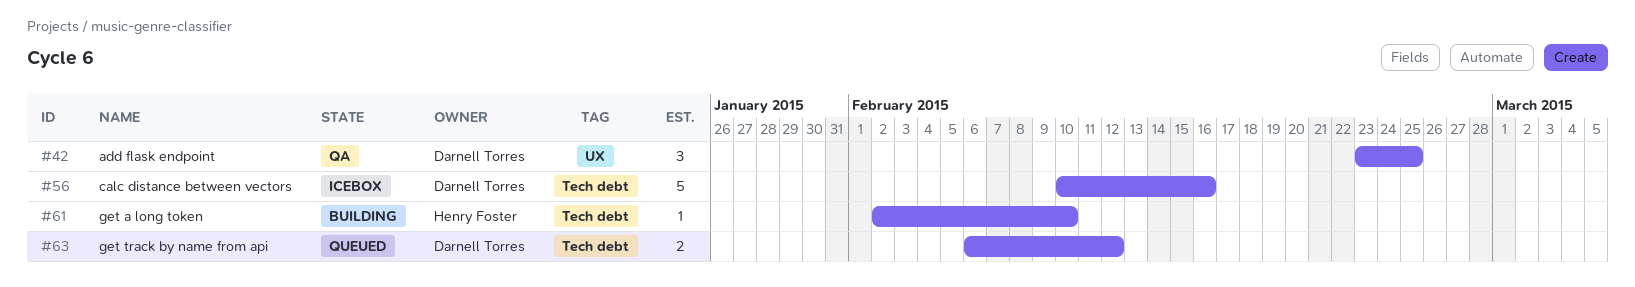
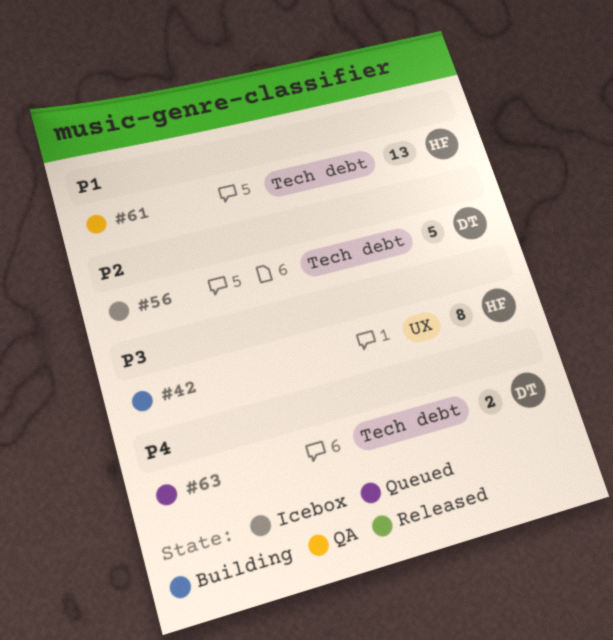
#42, status: QA -> Building
#42, owner: Darnell Torres -> Henry Foster
#42, estimate: 3 -> 8
#61, status: Building -> QA
#61, estimate: 1 -> 13

